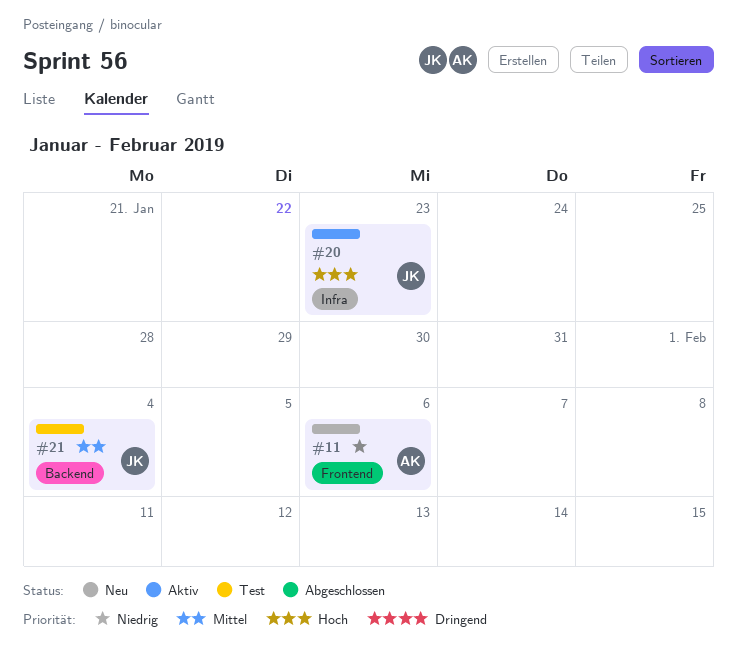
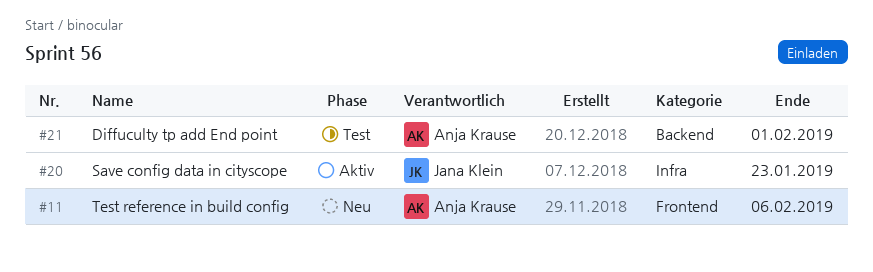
#21, owner: Jana Klein -> Anja Krause
#21, due: Feb 4 -> Feb 1

